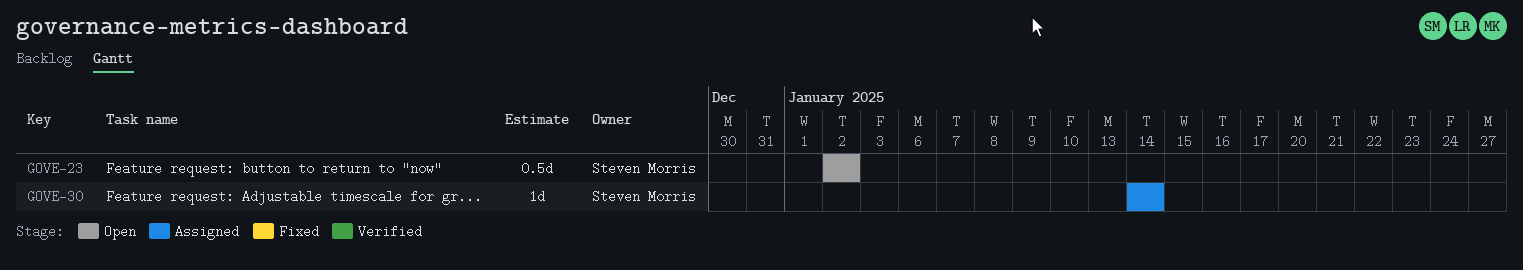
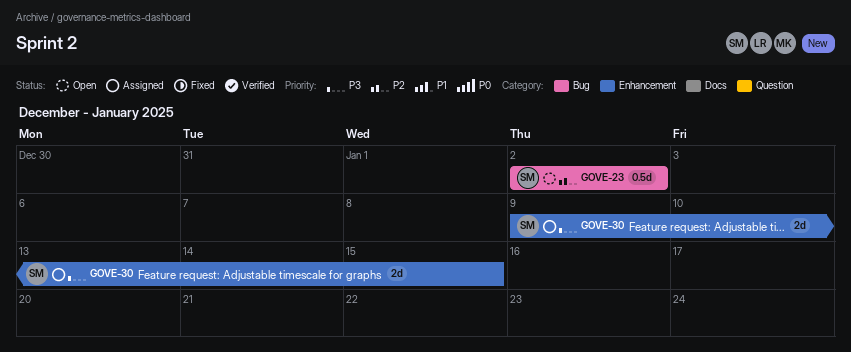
GOVE-30, estimate: 1d -> 2d
GOVE-30, start: Jan 14 -> Jan 9
GOVE-30, due: Jan 14 -> Jan 15

